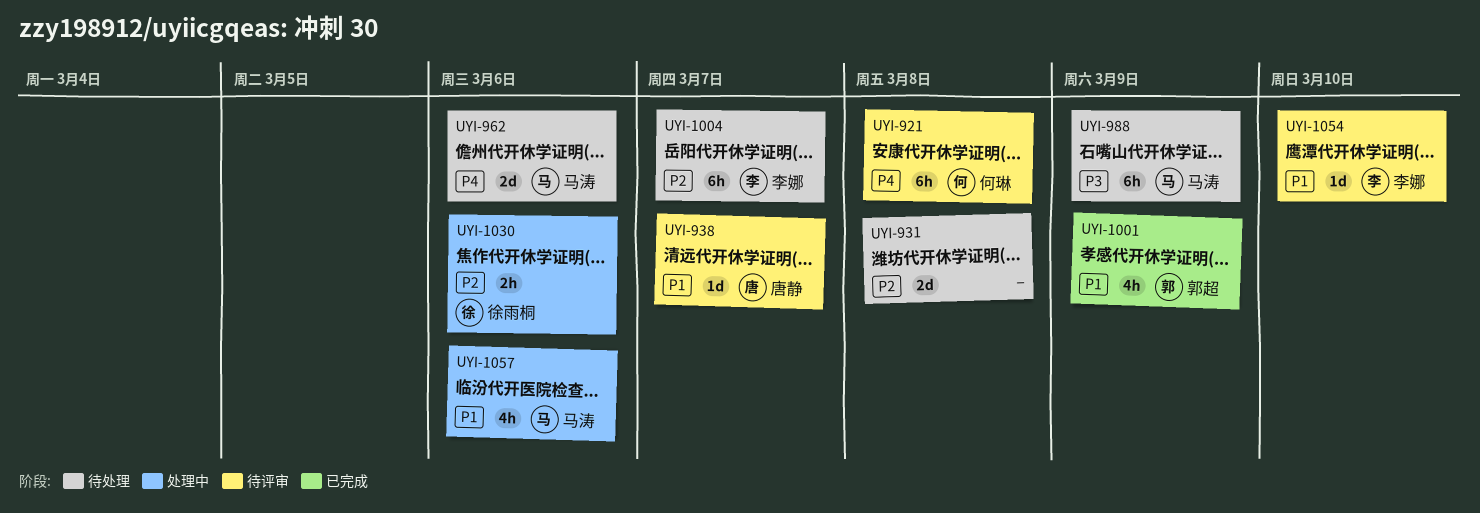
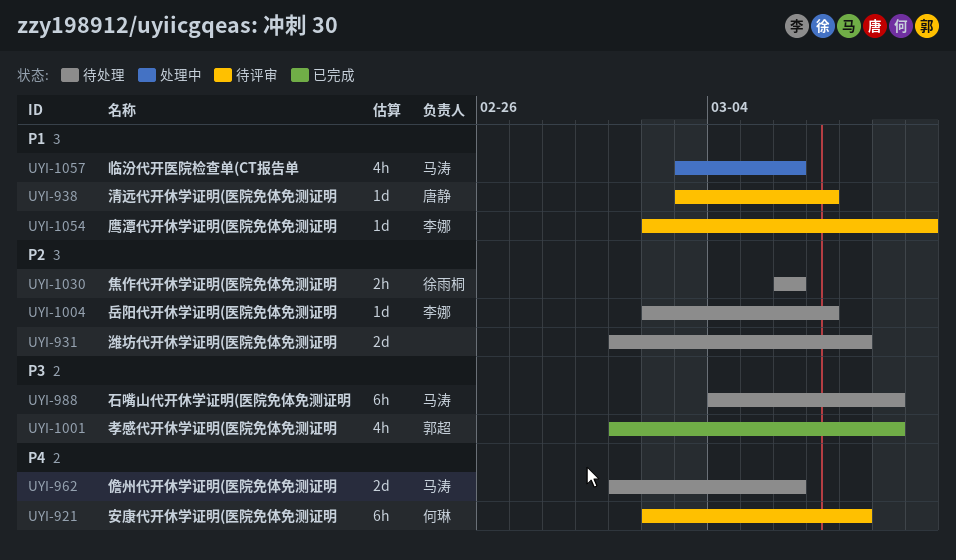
UYI-1001, priority: P1 -> P3
UYI-1004, estimate: 6h -> 1d
UYI-1030, status: 处理中 -> 待处理

